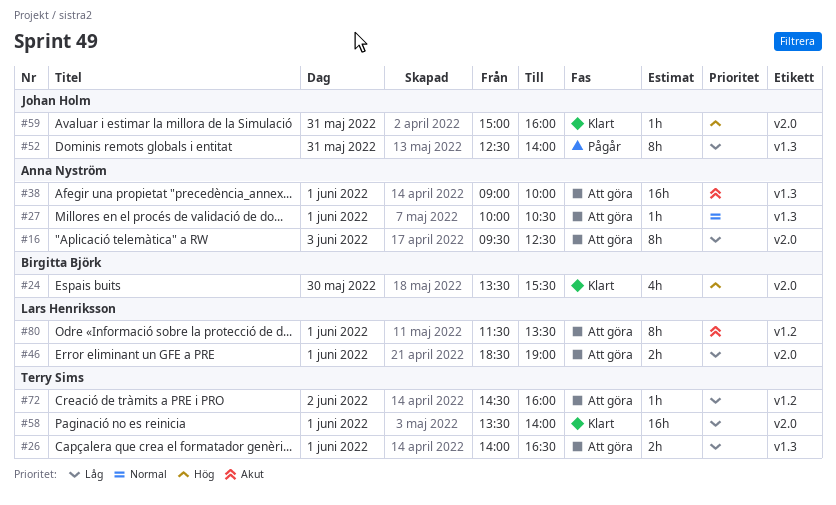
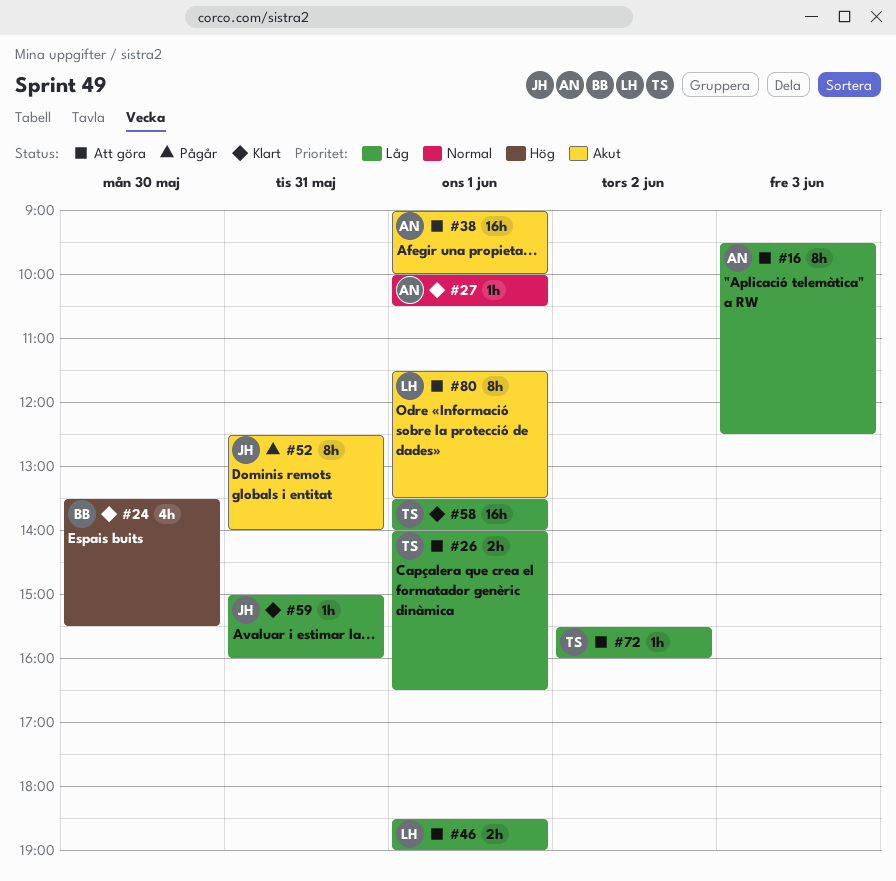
#27, status: Att göra -> Klart
#52, priority: Låg -> Akut
#59, priority: Hög -> Låg
#72, begins: 14:30 -> 15:30

